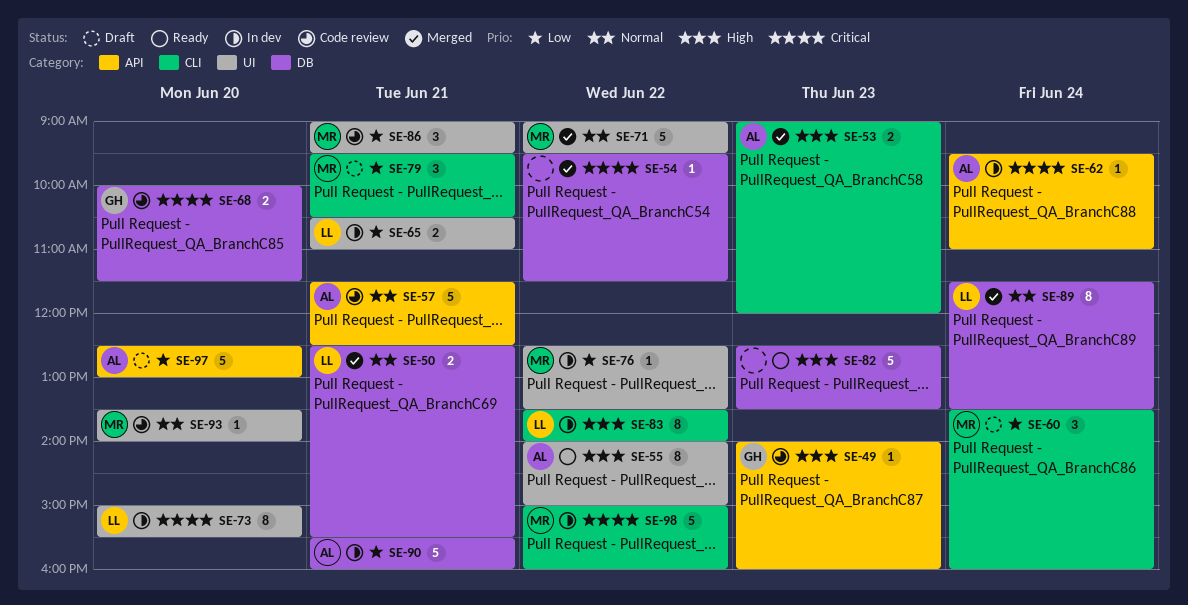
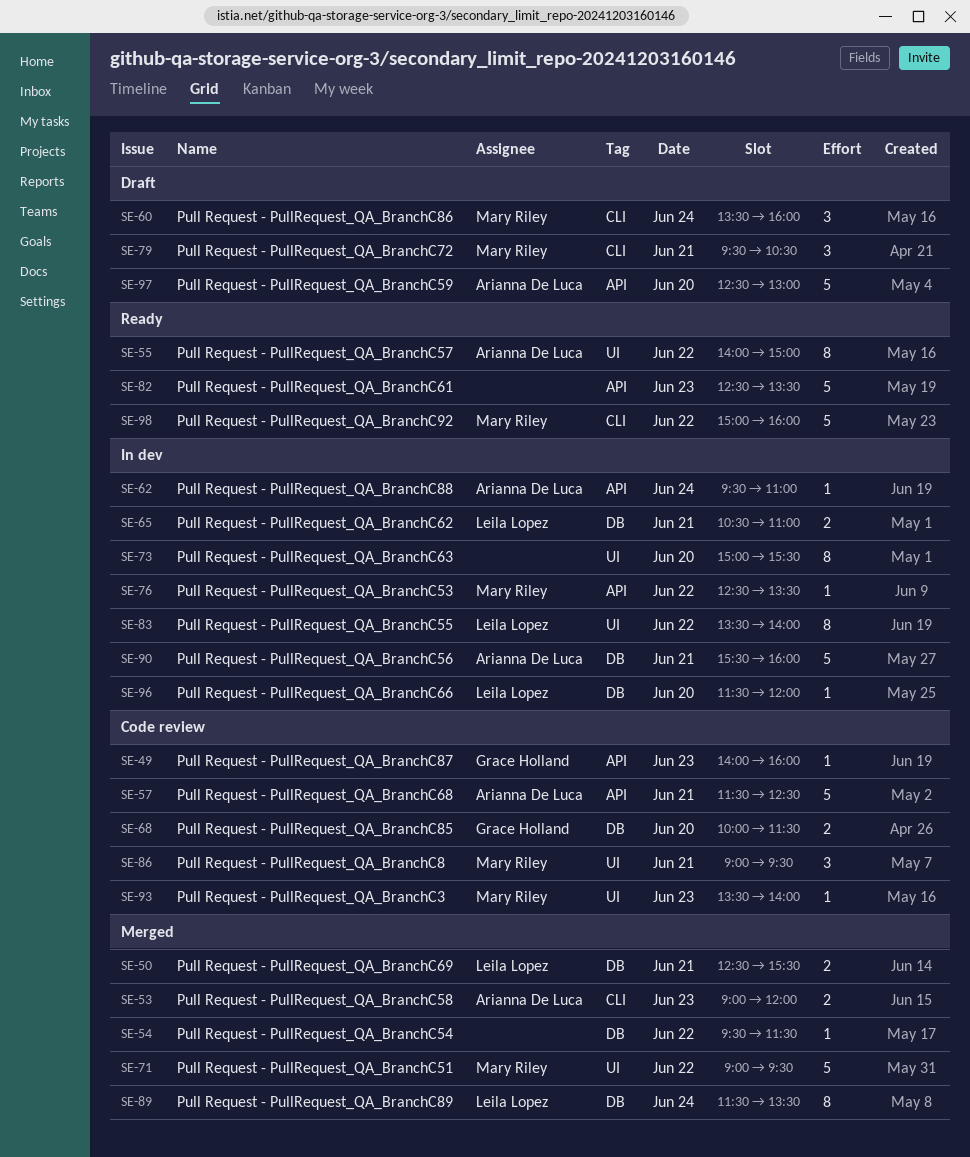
SE-65, label: UI -> DB
SE-73, owner: Leila Lopez -> none
SE-76, label: UI -> API
SE-82, label: DB -> API
SE-83, label: CLI -> UI
SE-93, day: Jun 20 -> Jun 23
SE-96: none -> present
SE-98, status: In dev -> Ready

